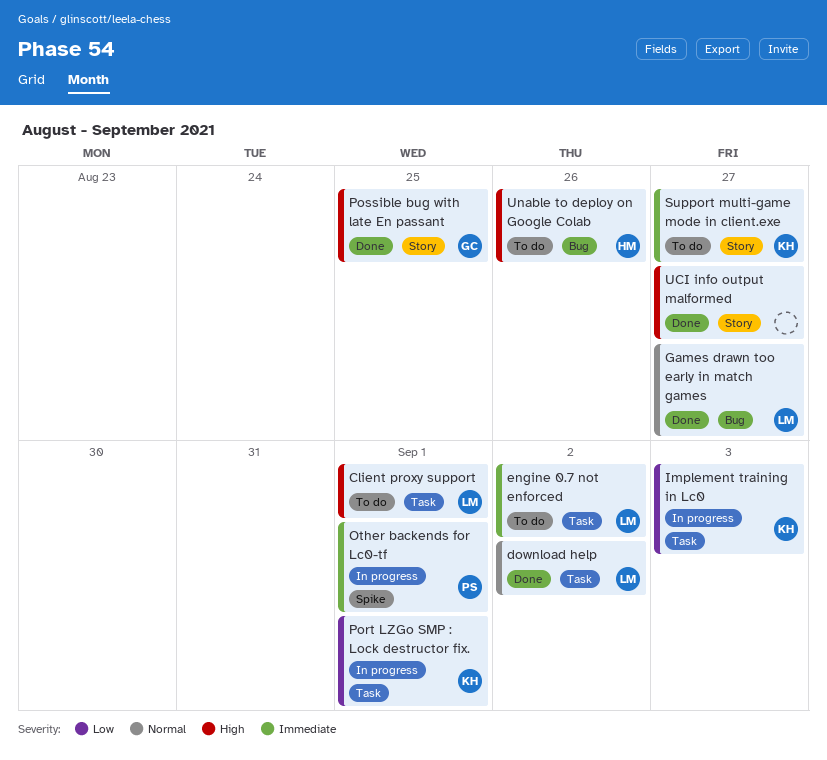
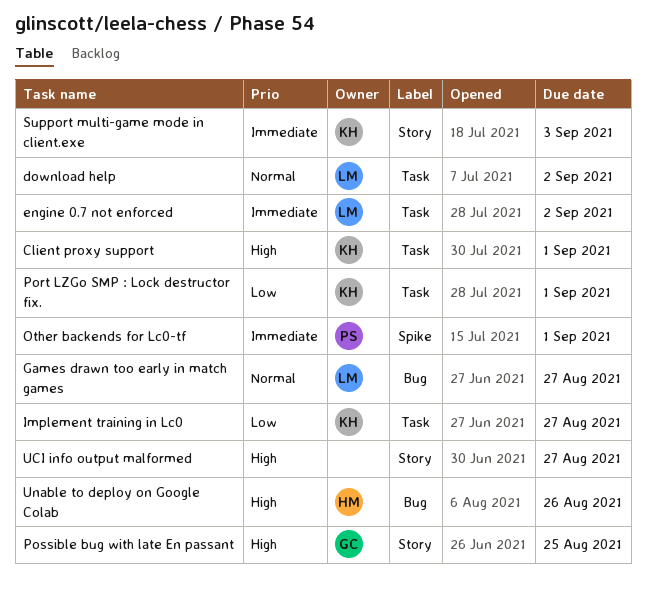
Client proxy support, owner: LM -> KH
Implement training in Lc0, due: Sep 3 -> Aug 27
Support multi-game mode in client.exe, due: Aug 27 -> Sep 3

